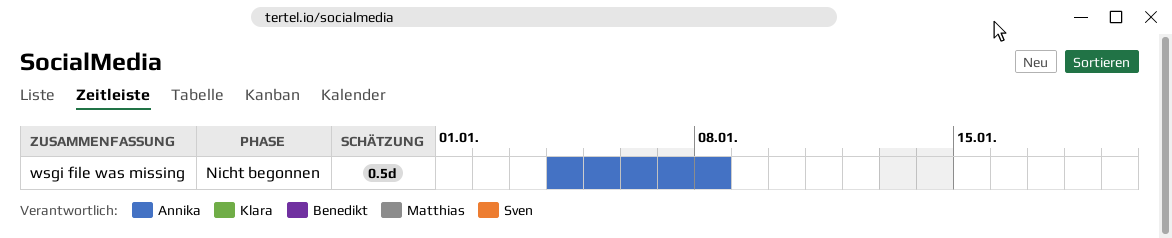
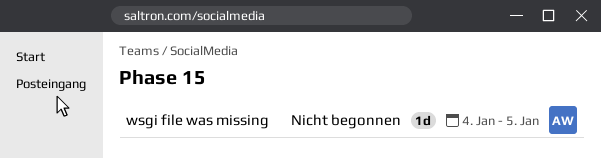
wsgi file was missing, estimate: 0.5d -> 1d
wsgi file was missing, due: Jan 8 -> Jan 5

